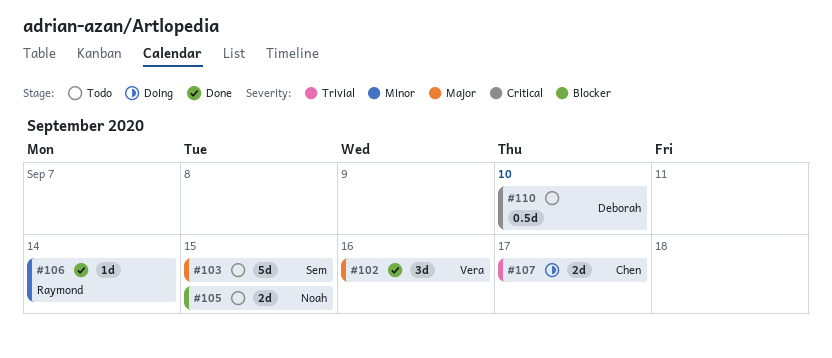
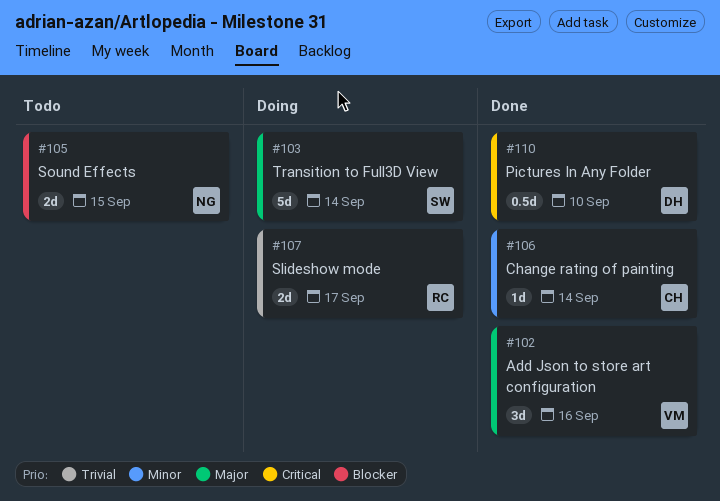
#103, status: Todo -> Doing
#103, due: Sep 15 -> Sep 14
#106, owner: Raymond -> Chen
#107, owner: Chen -> Raymond
#110, status: Todo -> Done

